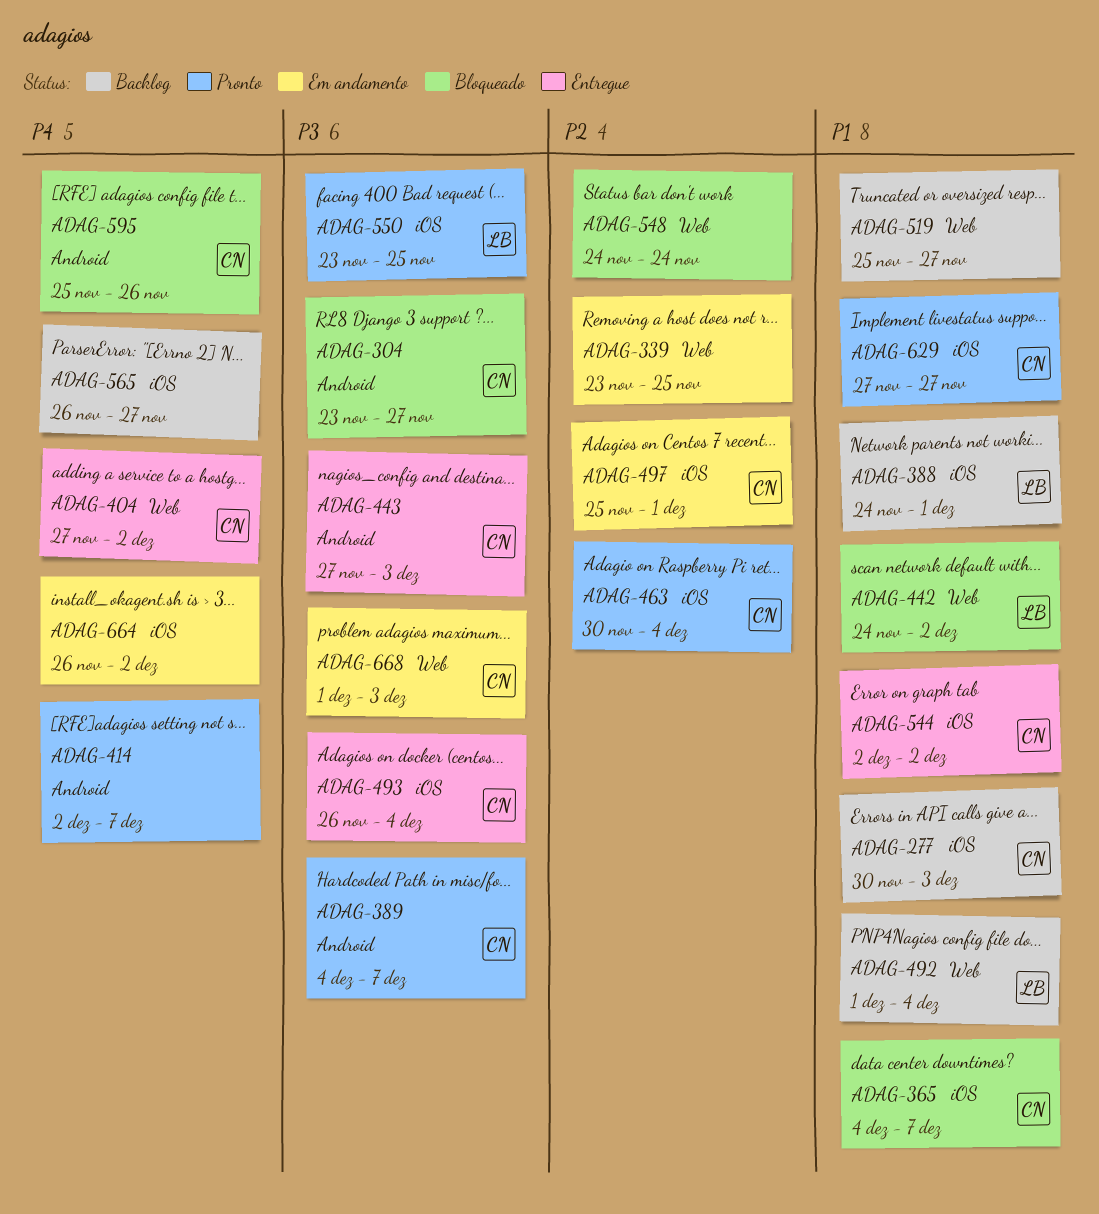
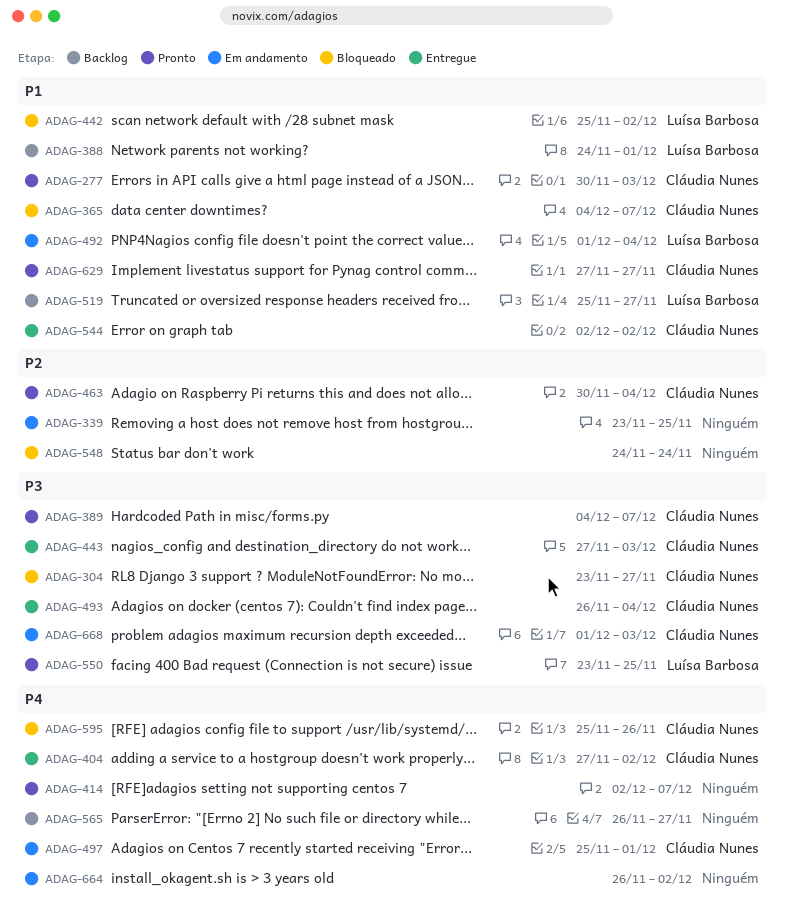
ADAG-277, status: Backlog -> Pronto
ADAG-442, start: Nov 24 -> Nov 25
ADAG-492, status: Backlog -> Em andamento
ADAG-497, priority: P2 -> P4
ADAG-519, owner: none -> Luísa Barbosa

